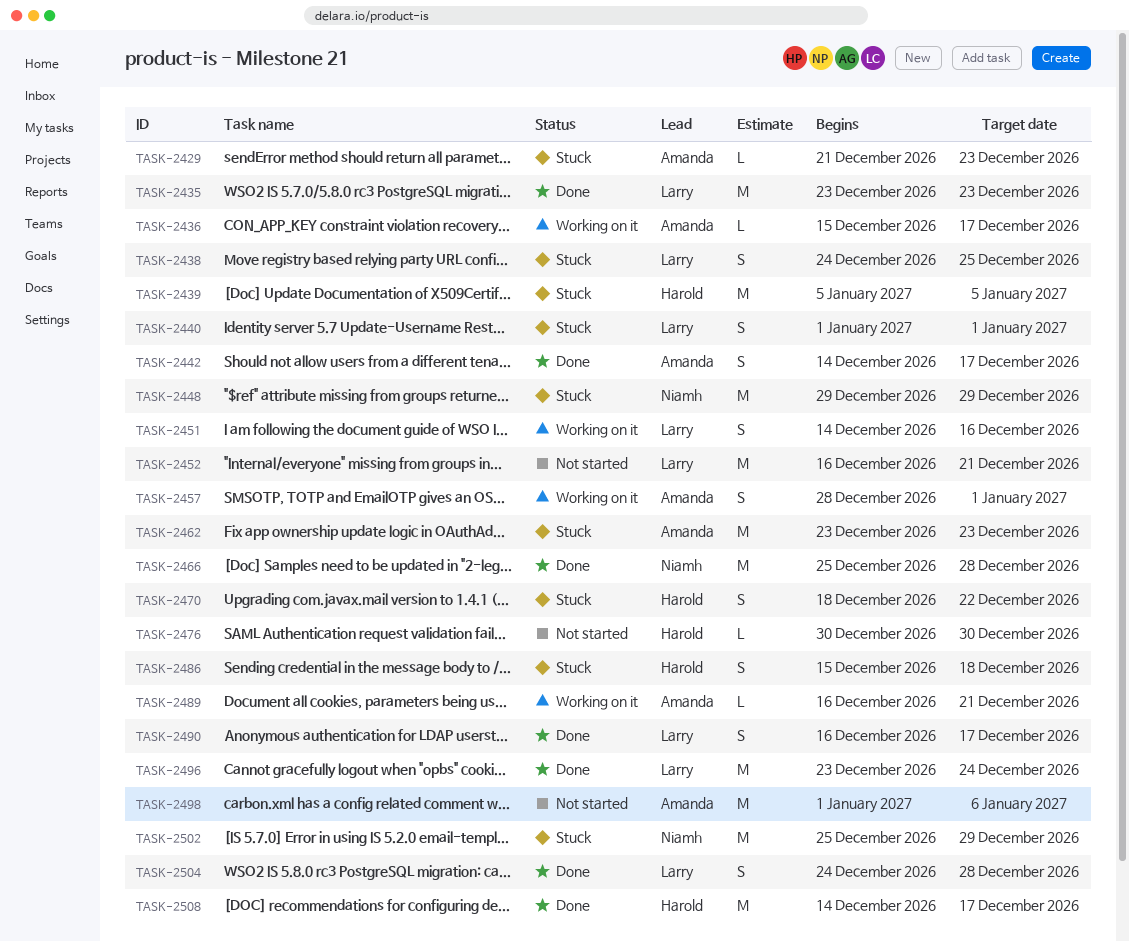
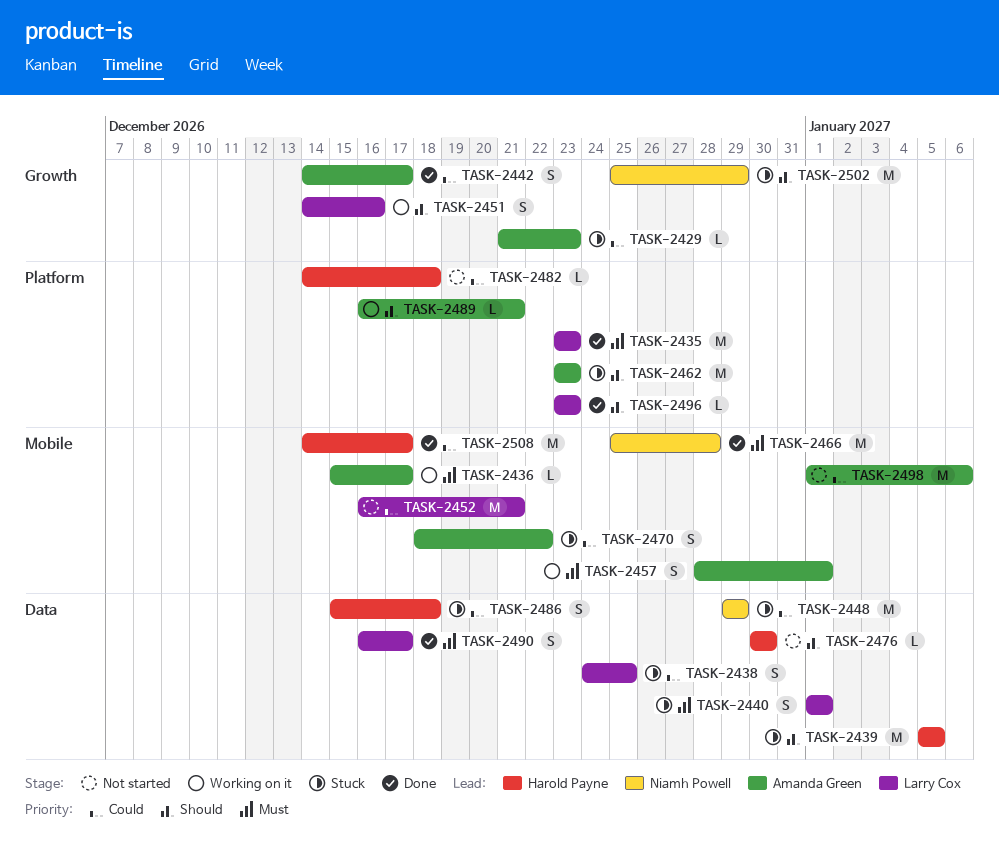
TASK-2470, owner: Harold Payne -> Amanda Green
TASK-2482: none -> present
TASK-2496, estimate: M -> L
TASK-2496, due: Dec 24 -> Dec 23
TASK-2504: present -> none

